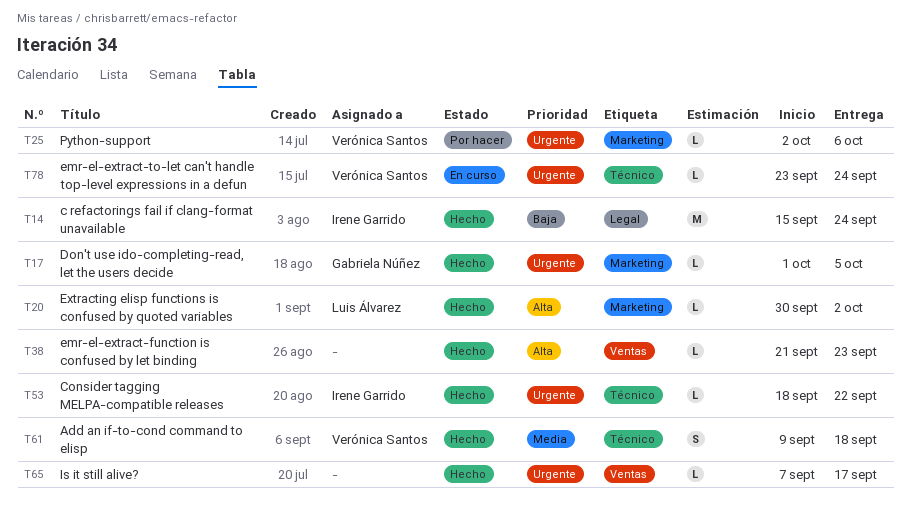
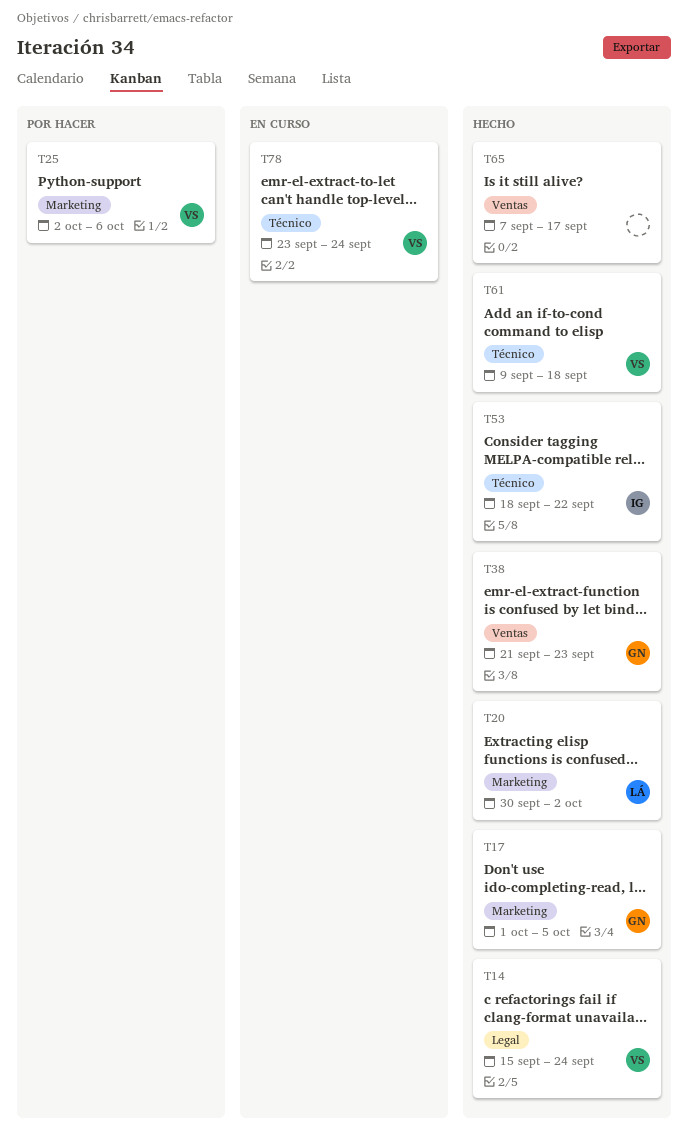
T14, owner: Irene Garrido -> Verónica Santos
T38, owner: none -> Gabriela Núñez

